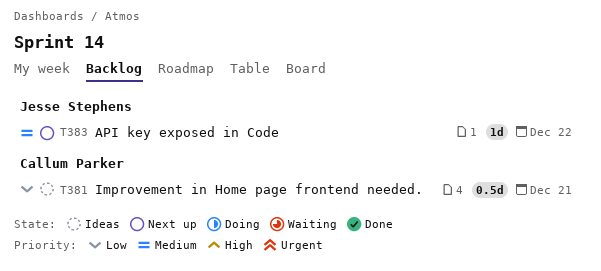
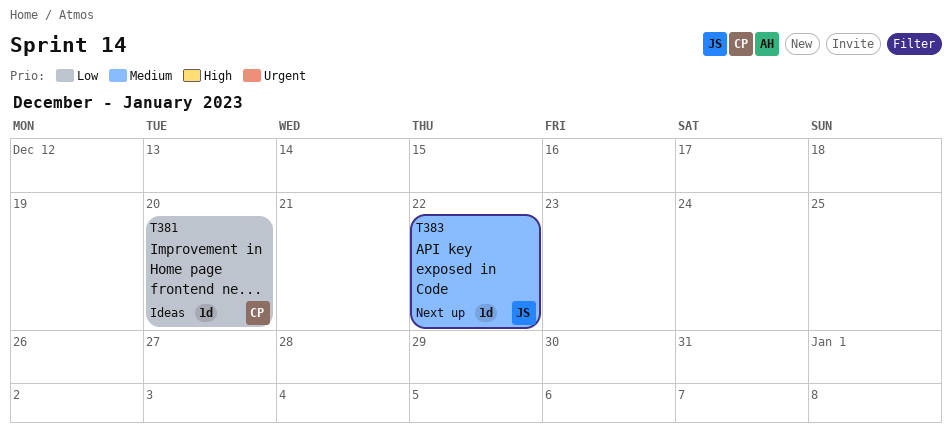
T381, estimate: 0.5d -> 1d
T381, due: Dec 21 -> Dec 20

